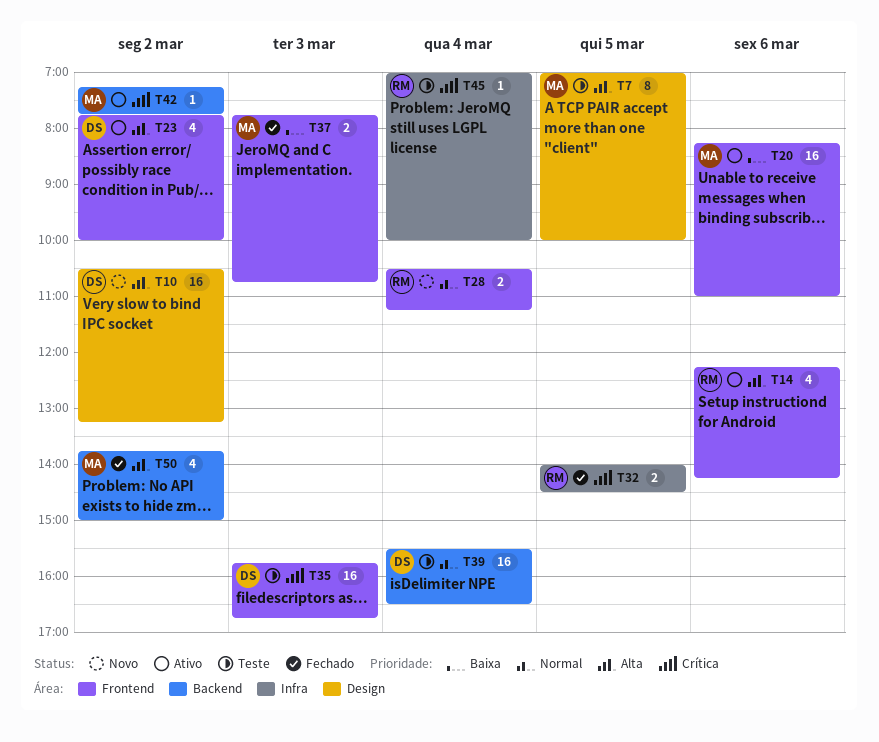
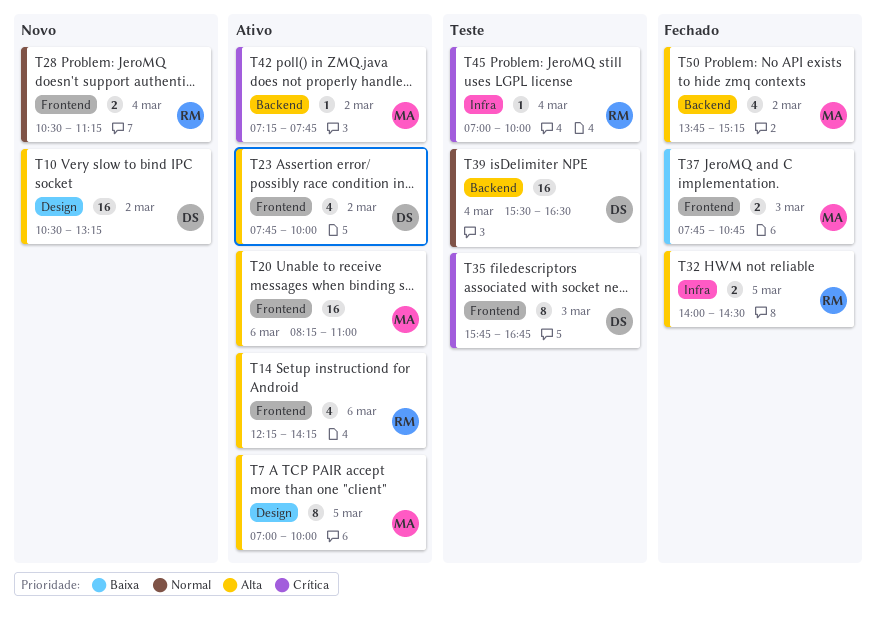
T7, status: Teste -> Ativo
T20, priority: Baixa -> Alta
T32, priority: Crítica -> Alta
T35, estimate: 16 -> 8
T50, ends: 15:00 -> 15:15

